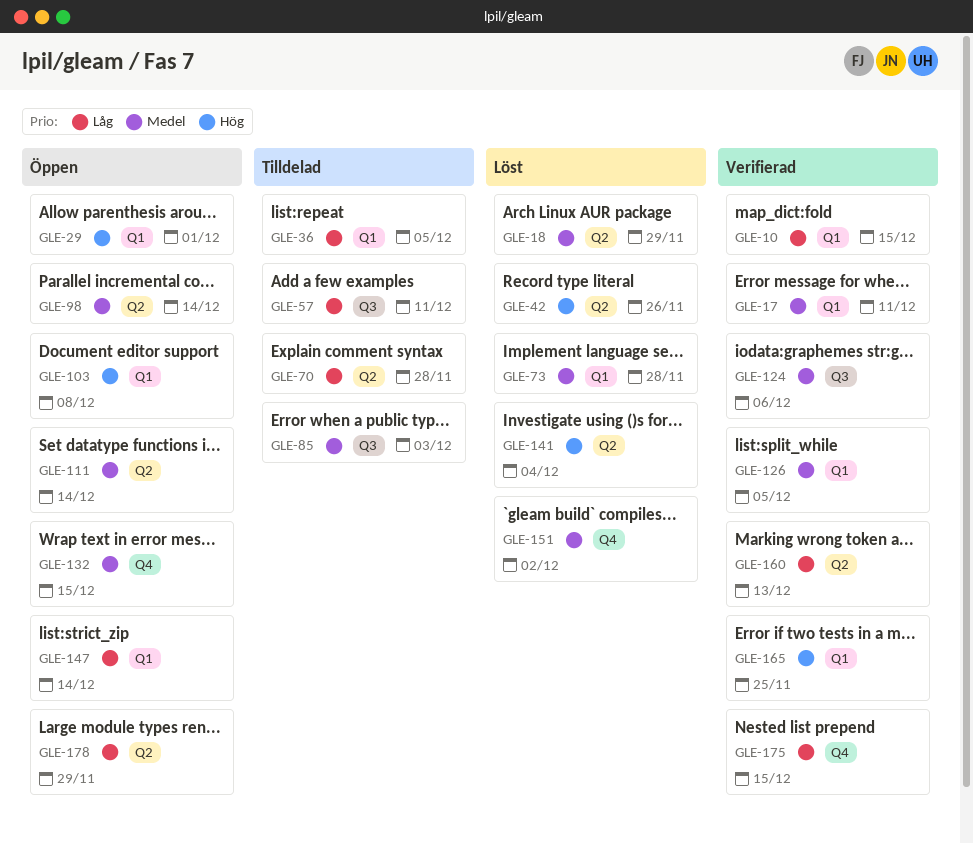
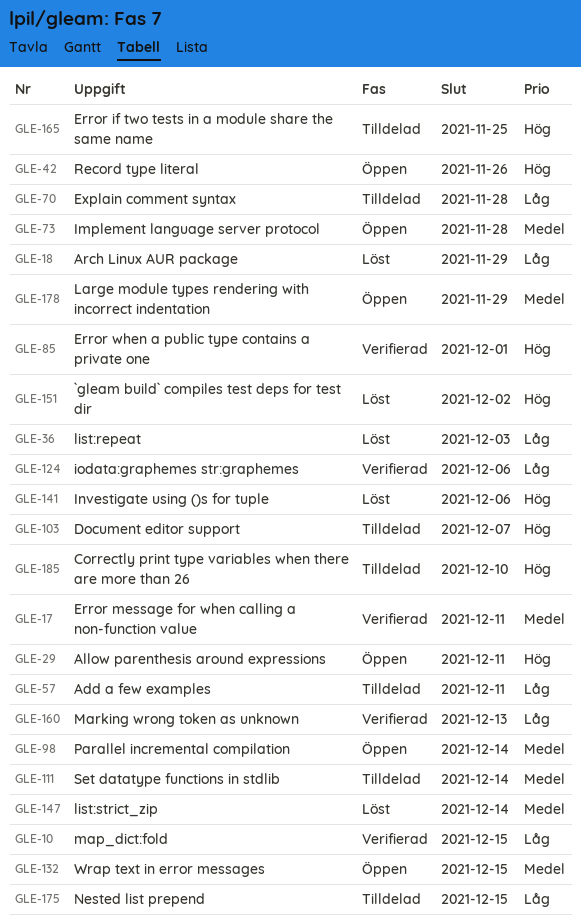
GLE-18, priority: Medel -> Låg
GLE-29, due: Dec 1 -> Dec 11
GLE-36, status: Tilldelad -> Löst
GLE-36, due: Dec 5 -> Dec 3
GLE-42, status: Löst -> Öppen
GLE-73, status: Löst -> Öppen
GLE-85, status: Tilldelad -> Verifierad
GLE-85, priority: Medel -> Hög
GLE-85, due: Dec 3 -> Dec 1
GLE-103, status: Öppen -> Tilldelad
GLE-103, due: Dec 8 -> Dec 7
GLE-111, status: Öppen -> Tilldelad
GLE-124, priority: Medel -> Låg
GLE-126: present -> none
GLE-141, due: Dec 4 -> Dec 6
GLE-147, status: Öppen -> Löst
GLE-147, priority: Låg -> Medel
GLE-151, priority: Medel -> Hög
GLE-165, status: Verifierad -> Tilldelad
GLE-175, status: Verifierad -> Tilldelad
GLE-178, priority: Låg -> Medel
GLE-185: none -> present

